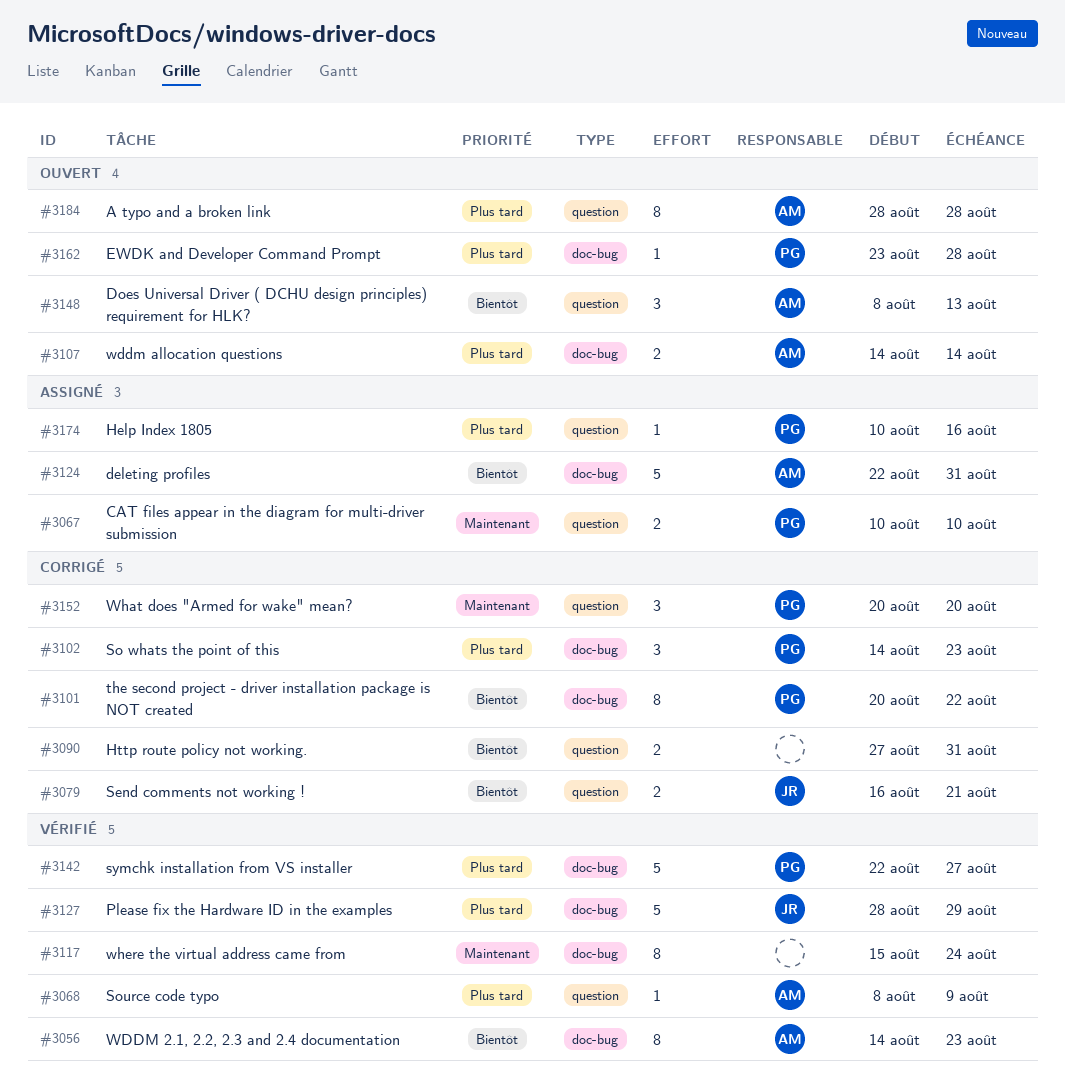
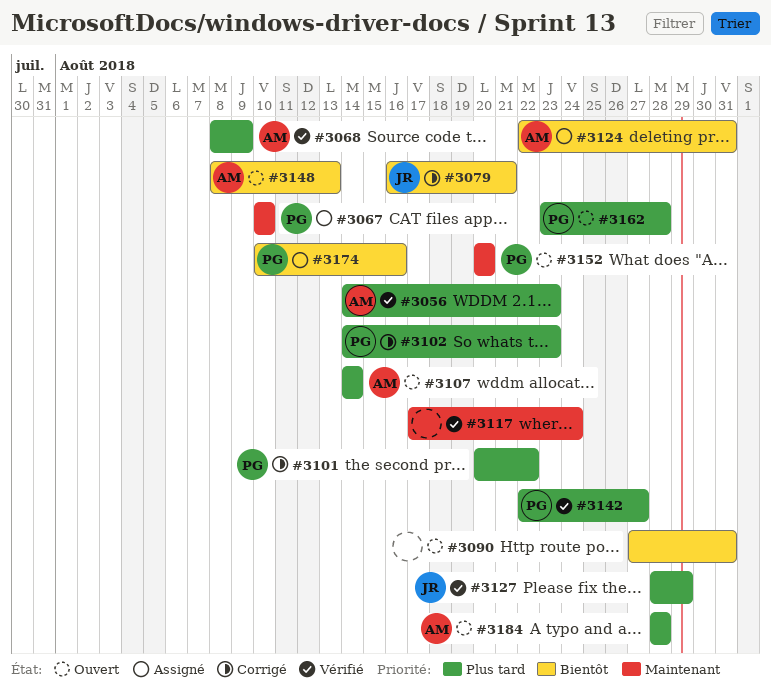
#3056, priority: Bientôt -> Plus tard
#3090, status: Corrigé -> Ouvert
#3101, priority: Bientôt -> Plus tard
#3117, start: Aug 15 -> Aug 17
#3152, status: Corrigé -> Ouvert
#3174, priority: Plus tard -> Bientôt

